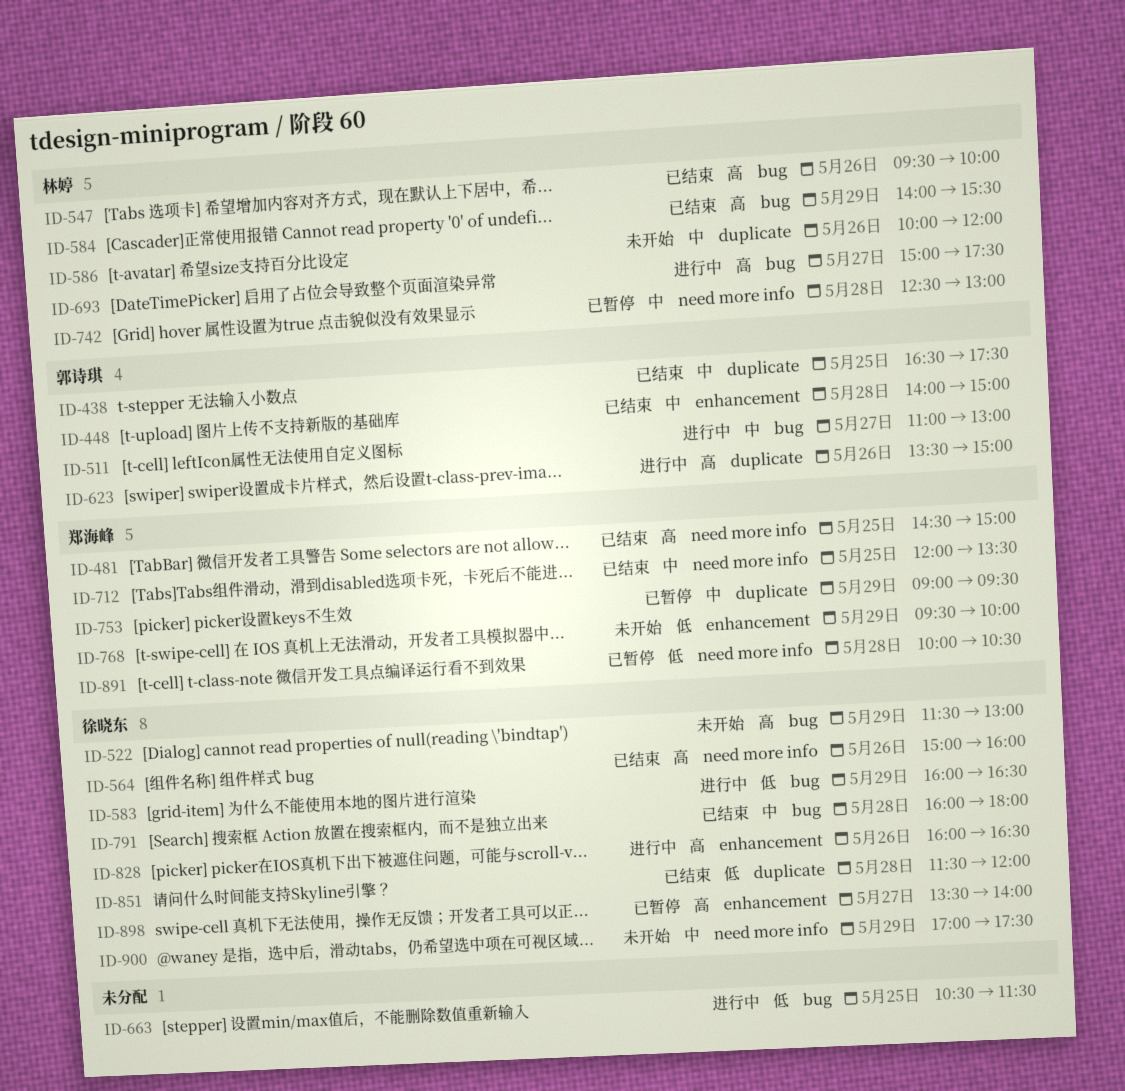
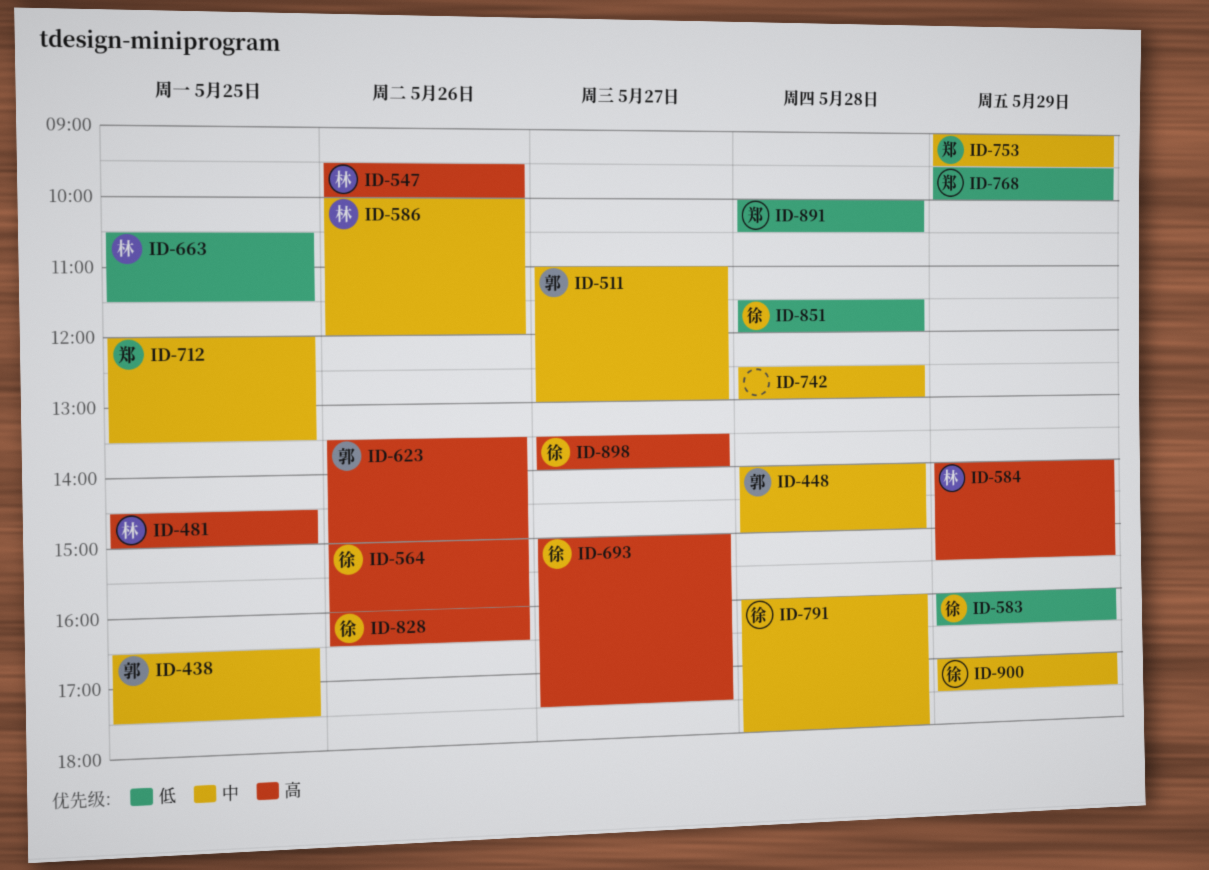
ID-481, owner: 郑海峰 -> 林婷
ID-522: present -> none
ID-663, owner: none -> 林婷
ID-693, owner: 林婷 -> 徐晓东
ID-742, owner: 林婷 -> none

